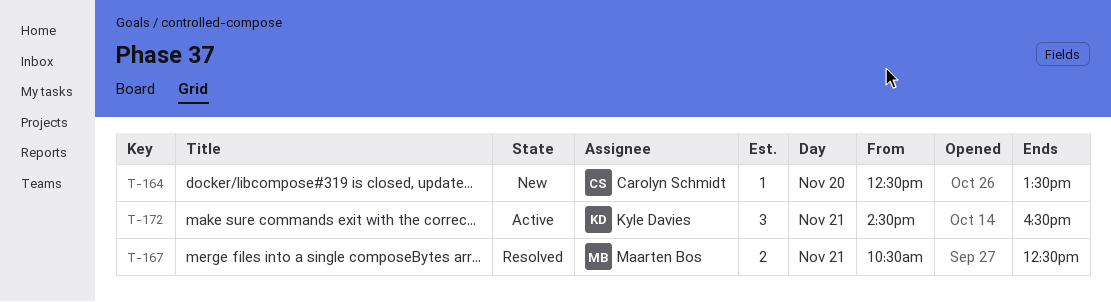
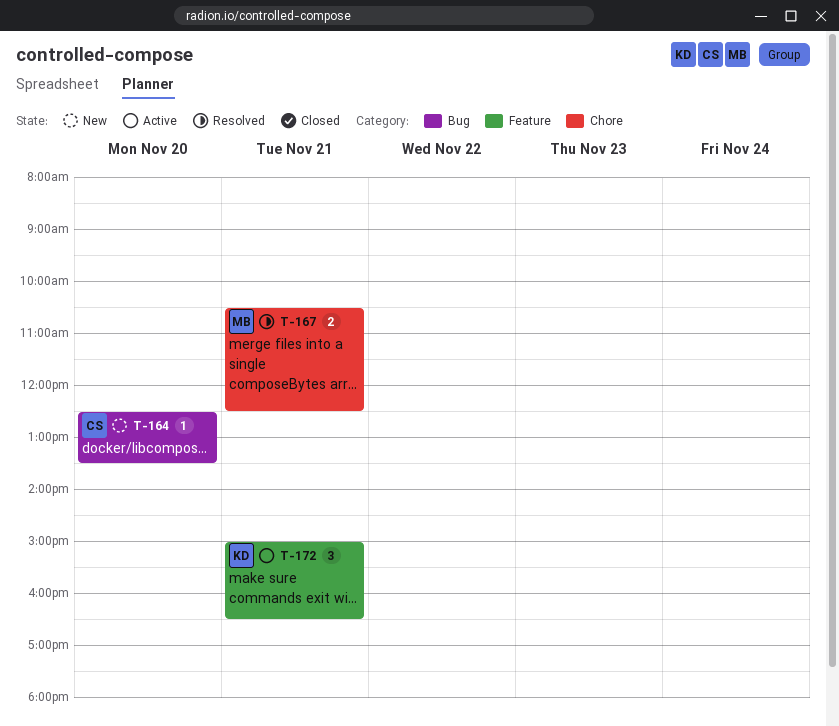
T-172, begins: 14:30 -> 15:00

